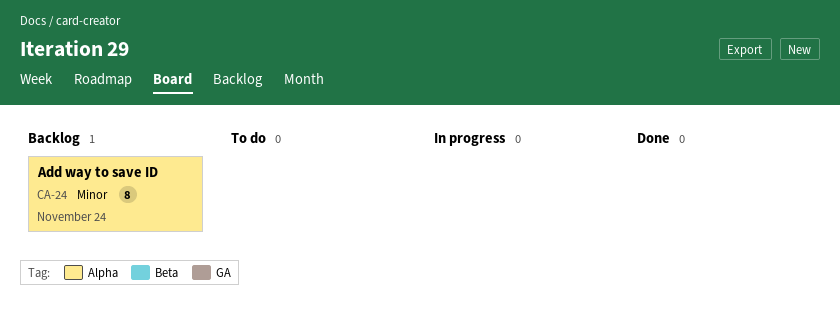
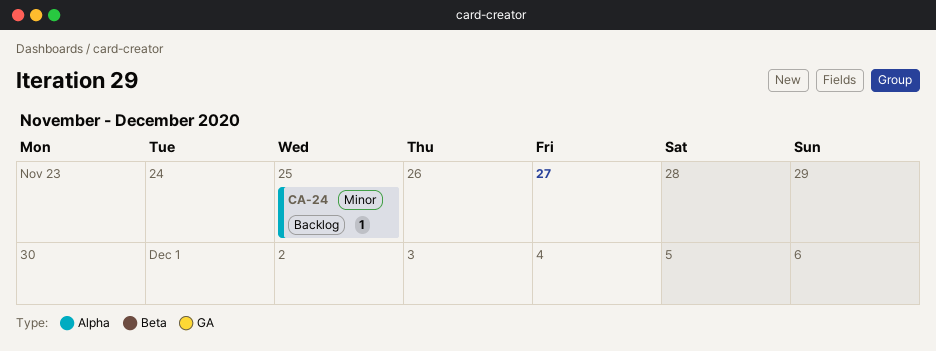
CA-24, estimate: 8 -> 1
CA-24, due: Nov 24 -> Nov 25

